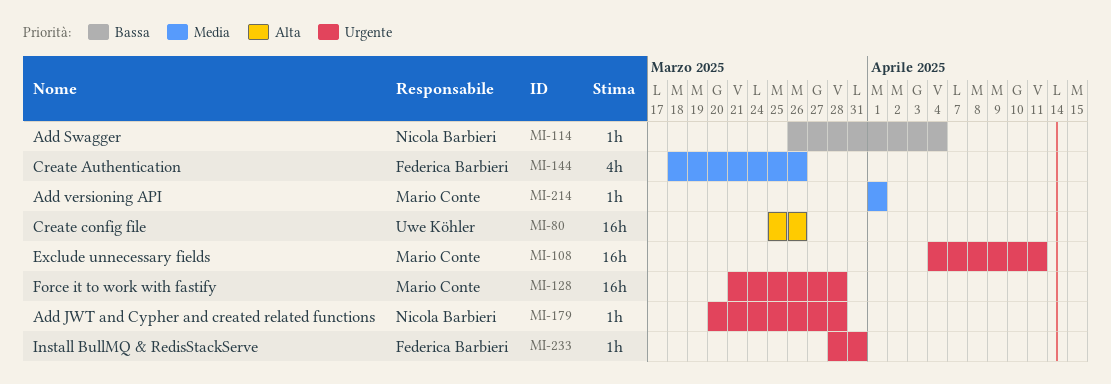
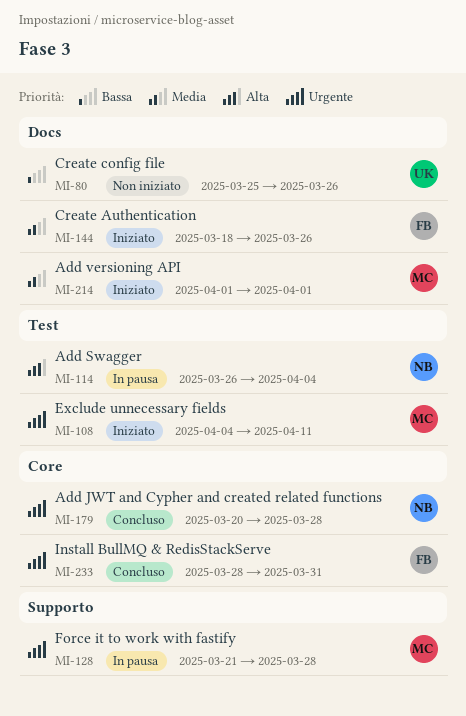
MI-80, priority: Alta -> Bassa
MI-114, priority: Bassa -> Alta

